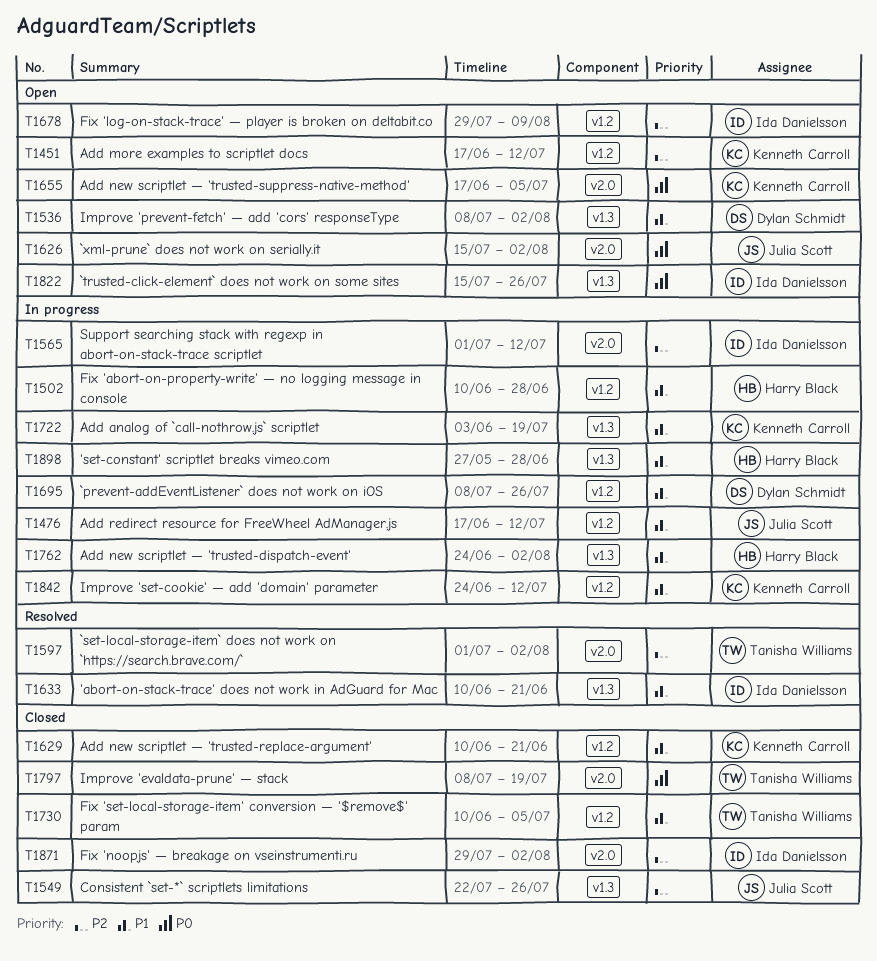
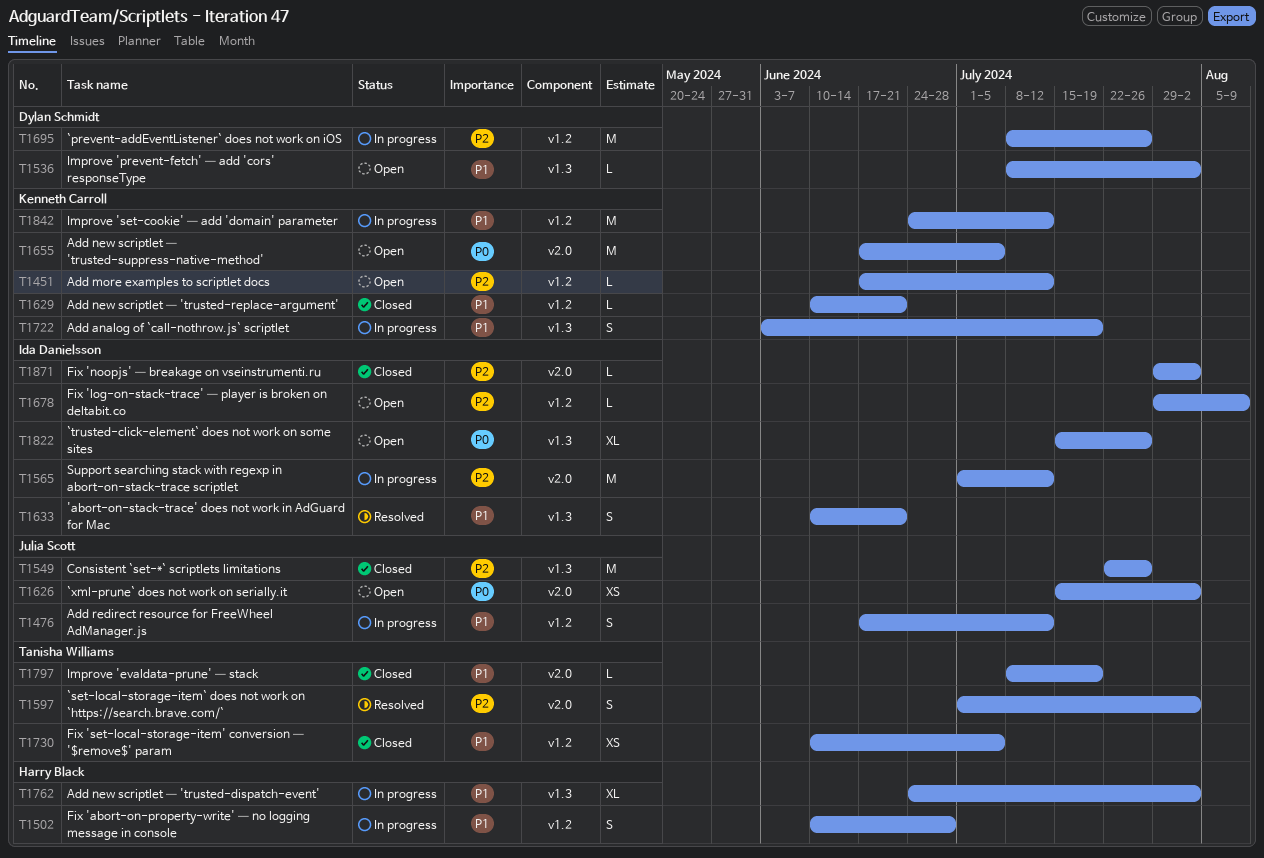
T1695, priority: P1 -> P2
T1797, priority: P0 -> P1
T1898: present -> none

